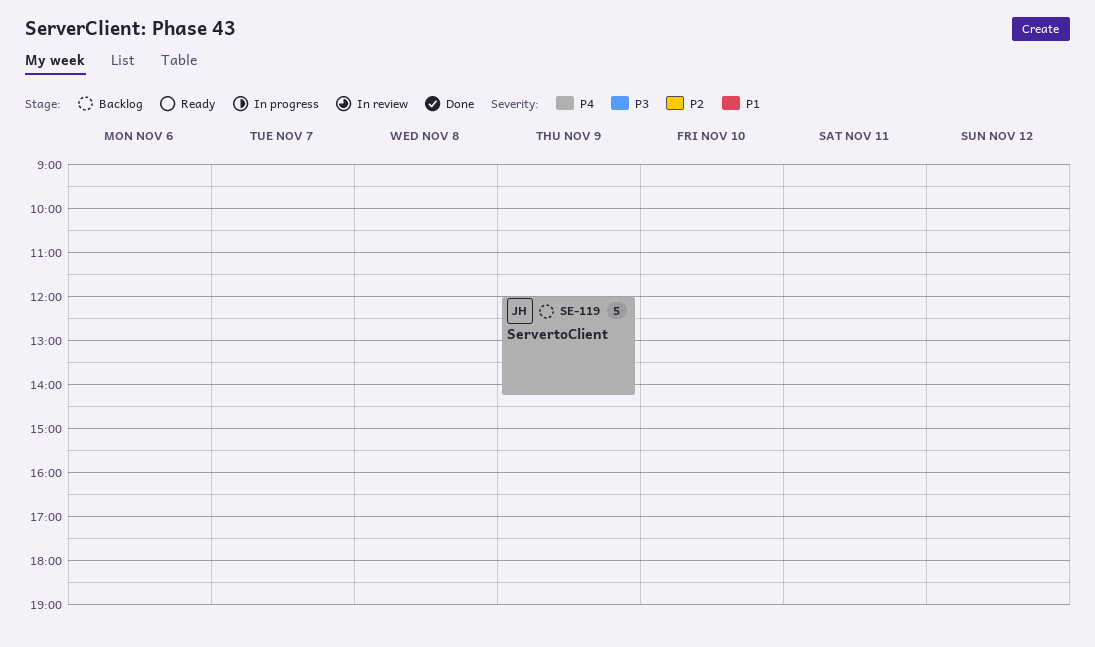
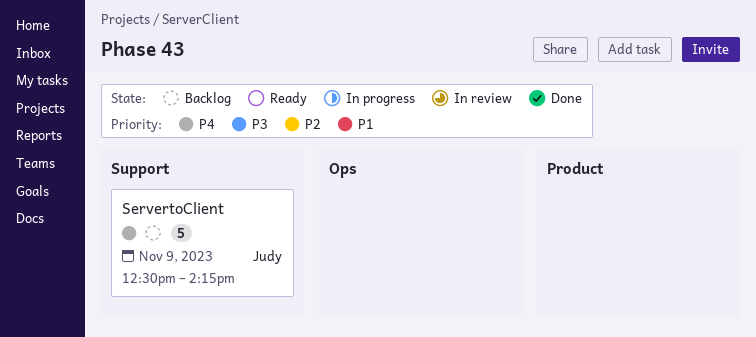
ServertoClient, begins: 12:00 -> 12:30

